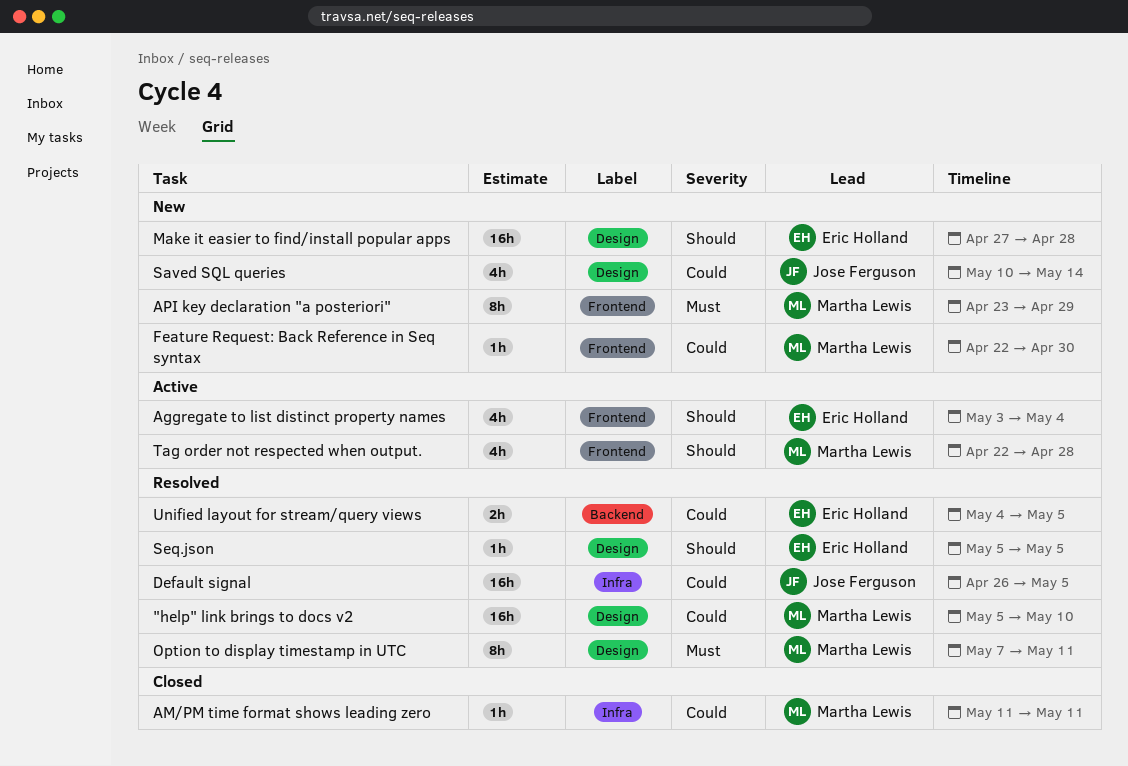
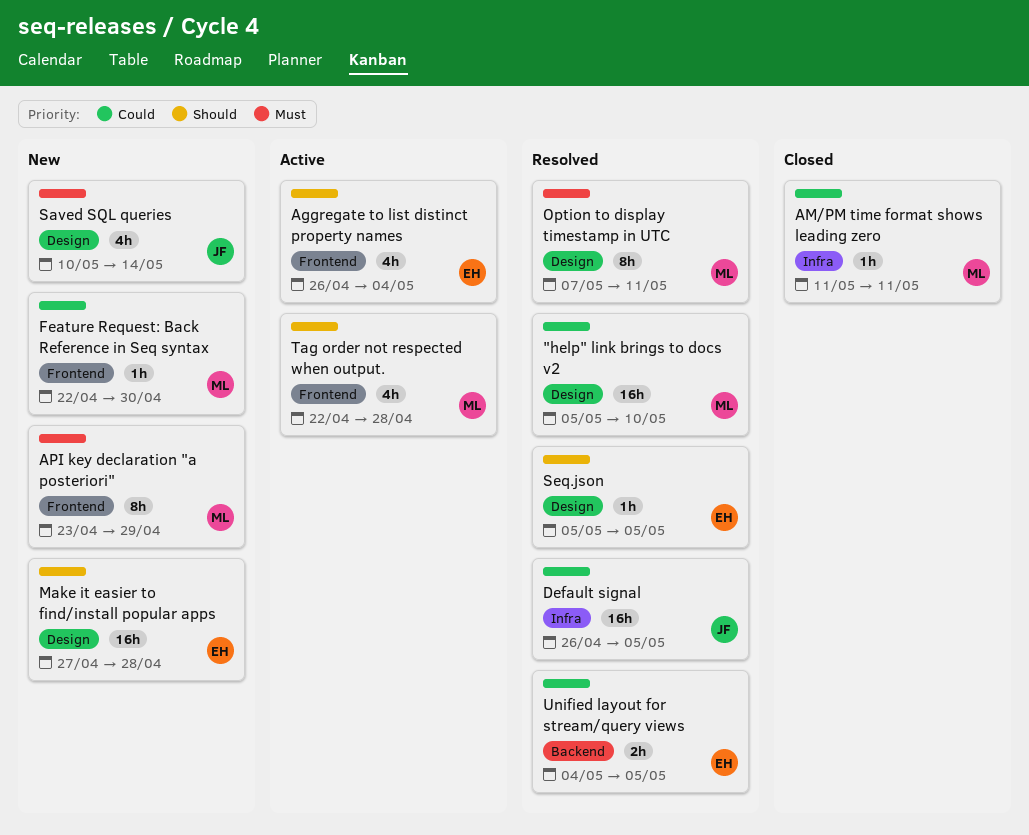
Aggregate to list distinct property names, start: May 3 -> Apr 26
Saved SQL queries, priority: Could -> Must

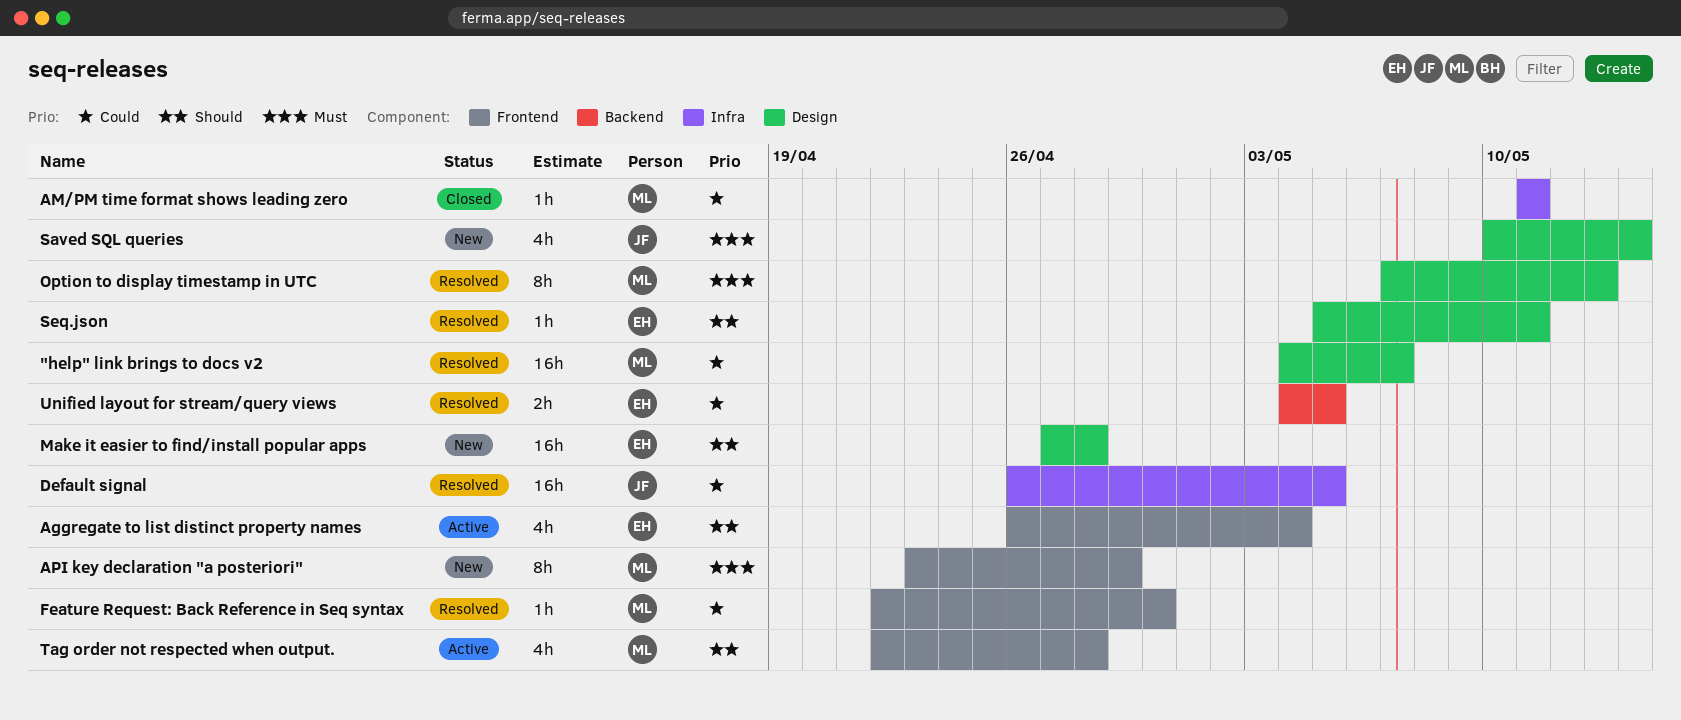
"help" link brings to docs v2, start: May 5 -> May 4
"help" link brings to docs v2, due: May 10 -> May 7
Feature Request: Back Reference in Seq syntax, status: New -> Resolved
Option to display timestamp in UTC, due: May 11 -> May 13
Seq.json, due: May 5 -> May 11

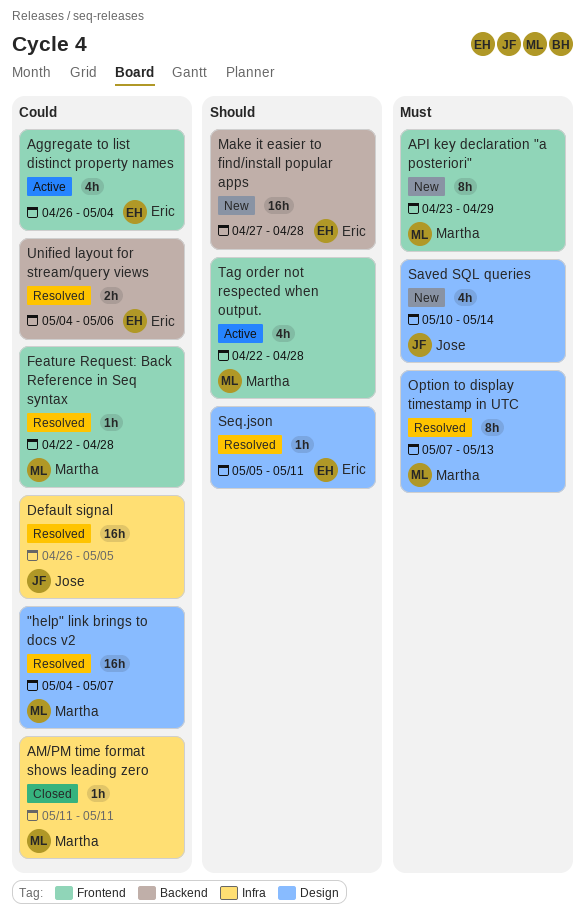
Aggregate to list distinct property names, priority: Should -> Could
Feature Request: Back Reference in Seq syntax, due: Apr 30 -> Apr 28
Make it easier to find/install popular apps, label: Design -> Backend
Unified layout for stream/query views, due: May 5 -> May 6

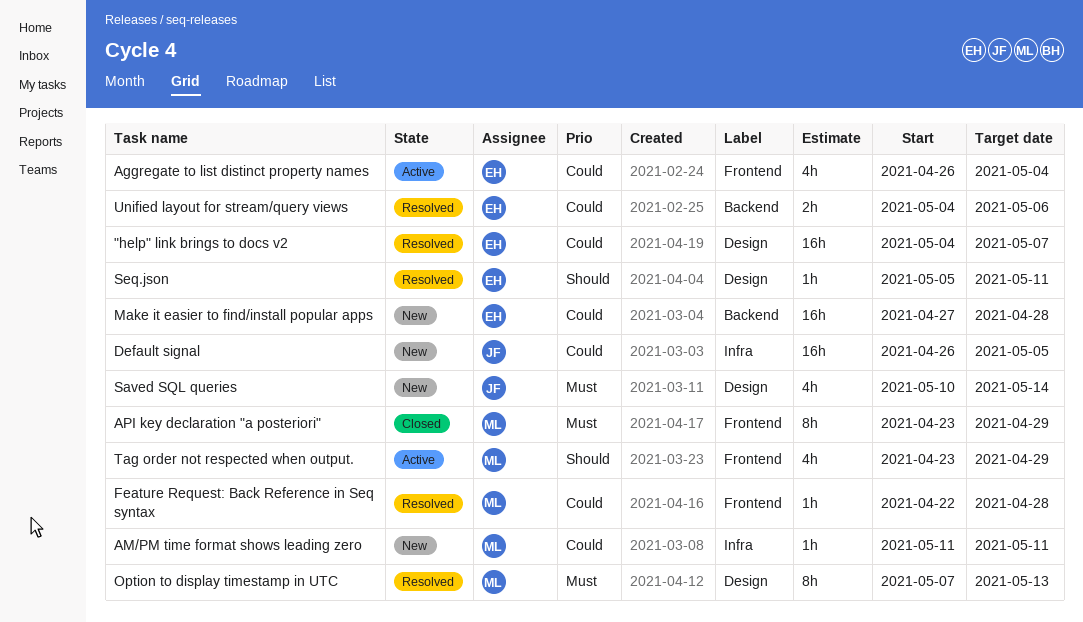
"help" link brings to docs v2, owner: Martha -> Eric
AM/PM time format shows leading zero, status: Closed -> New
API key declaration "a posteriori", status: New -> Closed
Default signal, status: Resolved -> New
Make it easier to find/install popular apps, priority: Should -> Could
Tag order not respected when output., start: Apr 22 -> Apr 23
Tag order not respected when output., due: Apr 28 -> Apr 29

